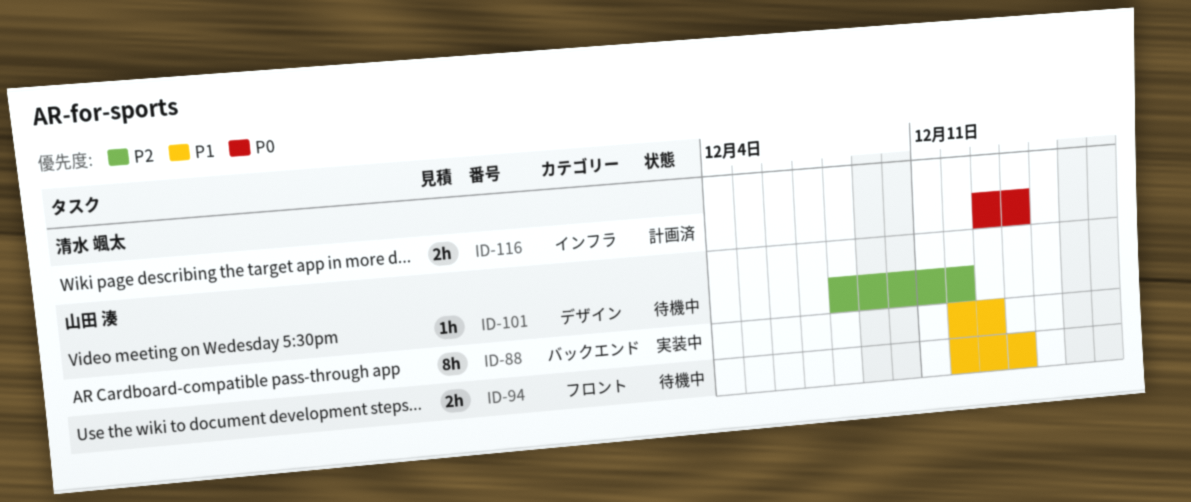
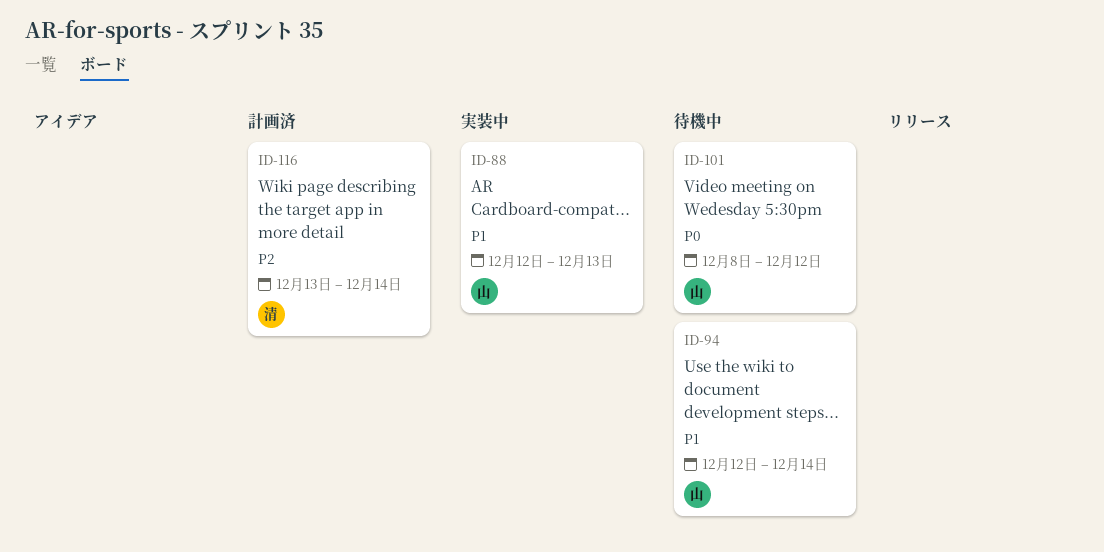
ID-101, priority: P2 -> P0
ID-116, priority: P0 -> P2

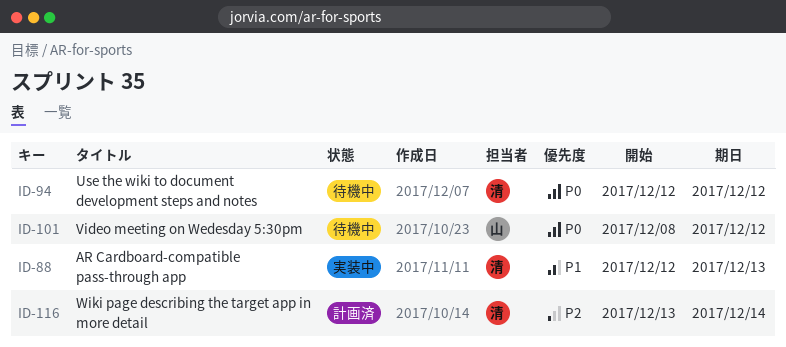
ID-88, owner: 山 -> 清
ID-94, owner: 山 -> 清
ID-94, priority: P1 -> P0
ID-94, due: Dec 14 -> Dec 12

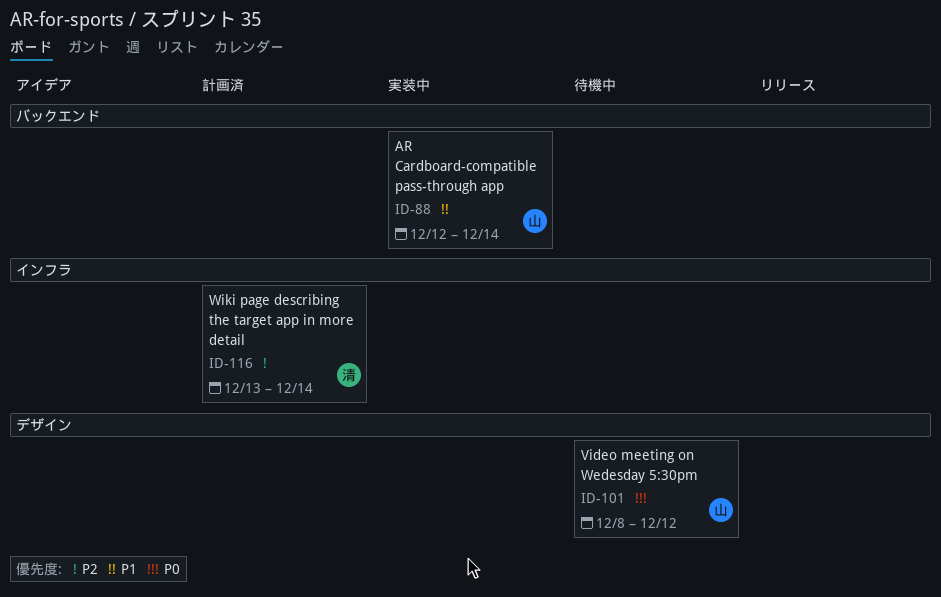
ID-88, owner: 清 -> 山
ID-88, due: Dec 13 -> Dec 14
ID-94: present -> none

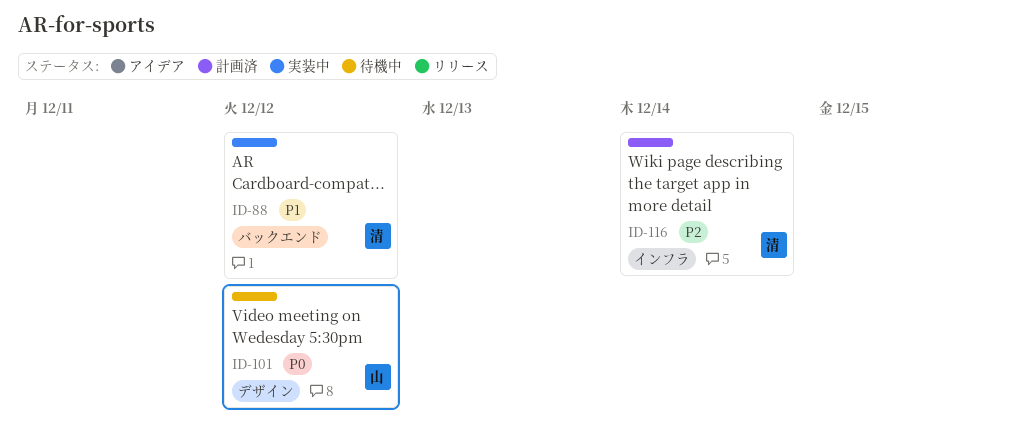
ID-88, owner: 山 -> 清
ID-88, due: Dec 14 -> Dec 12

